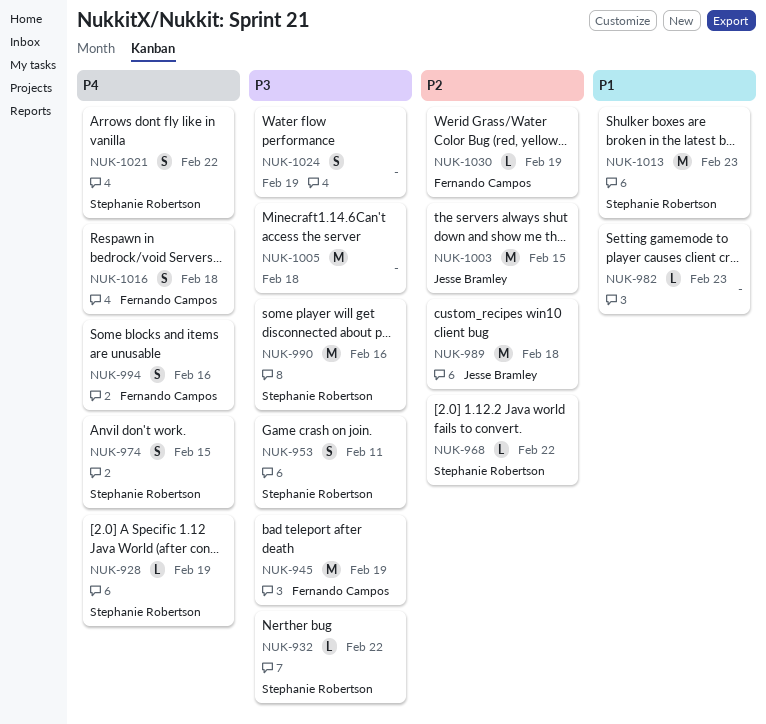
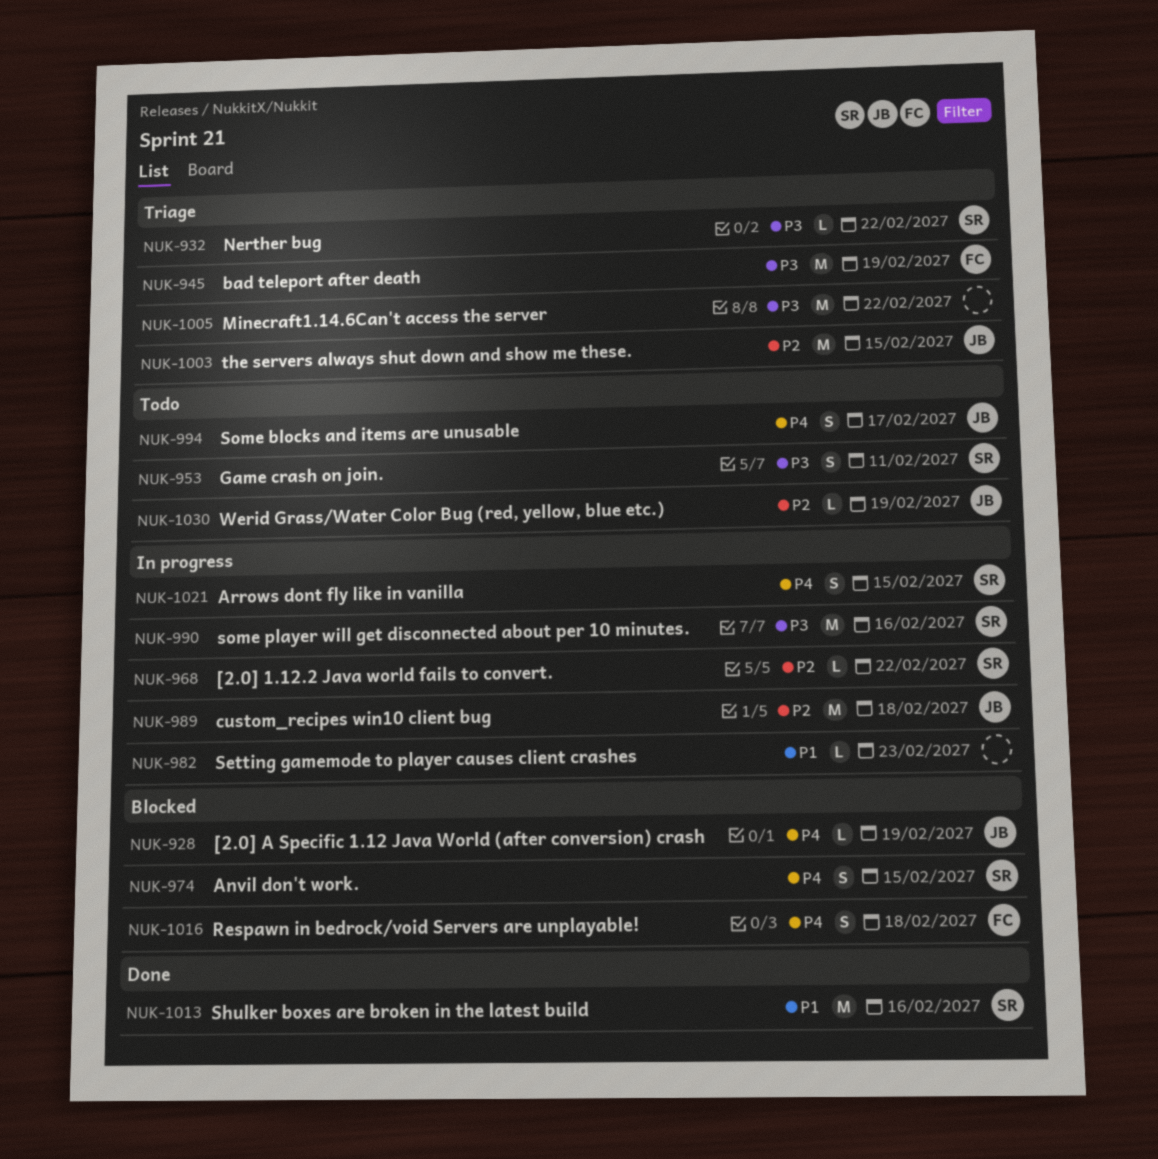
NUK-928, owner: Stephanie Robertson -> Jesse Bramley
NUK-994, owner: Fernando Campos -> Jesse Bramley
NUK-994, due: Feb 16 -> Feb 17
NUK-1005, due: Feb 18 -> Feb 22
NUK-1013, due: Feb 23 -> Feb 16
NUK-1021, due: Feb 22 -> Feb 15
NUK-1024: present -> none
NUK-1030, owner: Fernando Campos -> Jesse Bramley

